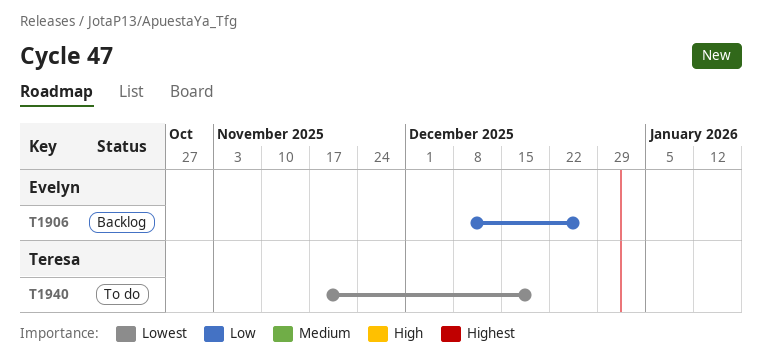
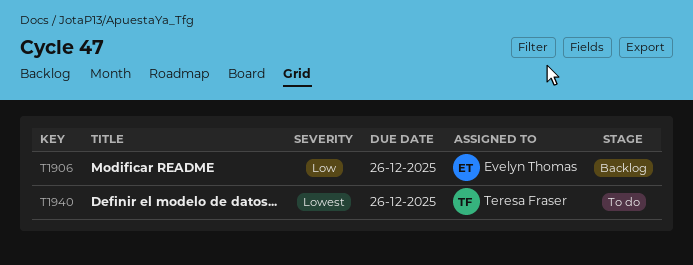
T1940, due: Dec 19 -> Dec 26

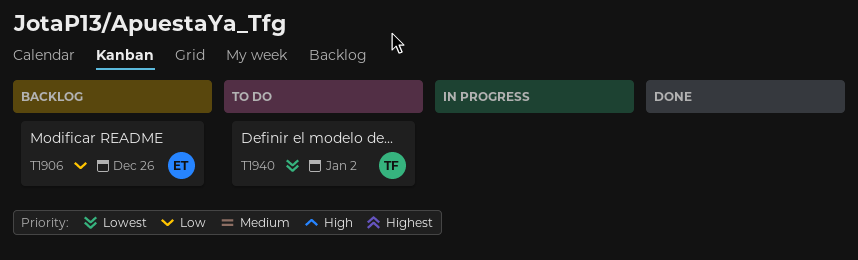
T1940, due: Dec 26 -> Jan 2

